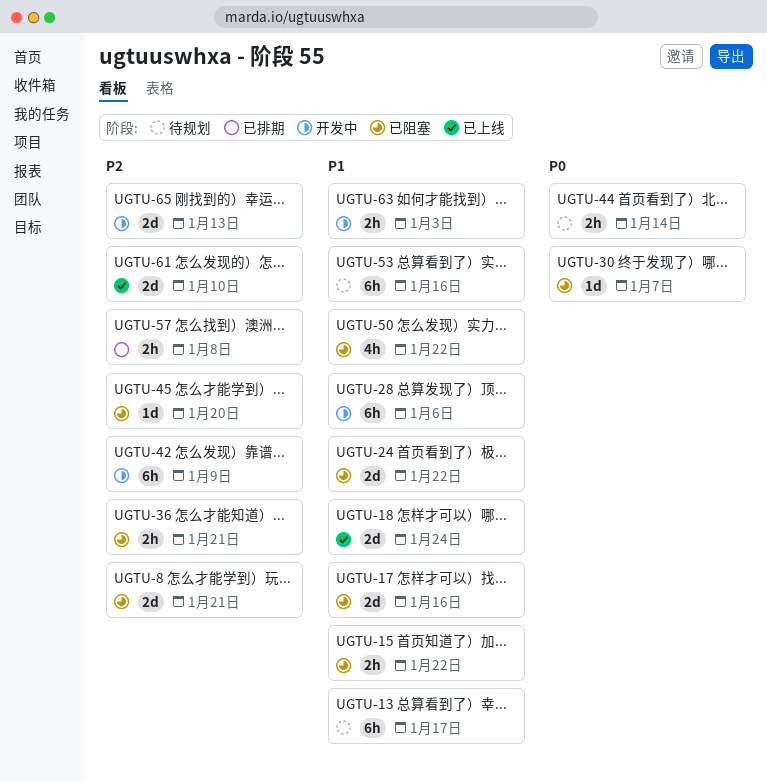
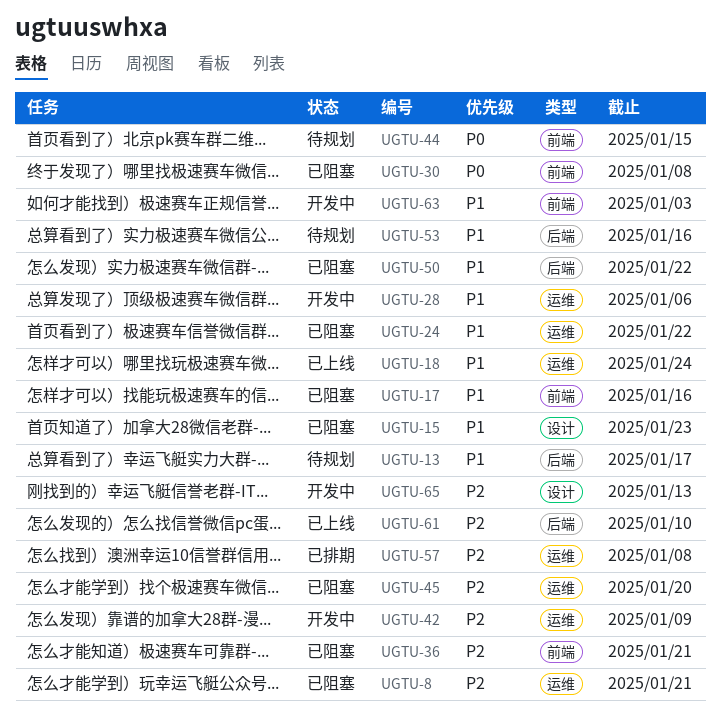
UGTU-15, due: Jan 22 -> Jan 23
UGTU-30, due: Jan 7 -> Jan 8
UGTU-44, due: Jan 14 -> Jan 15

